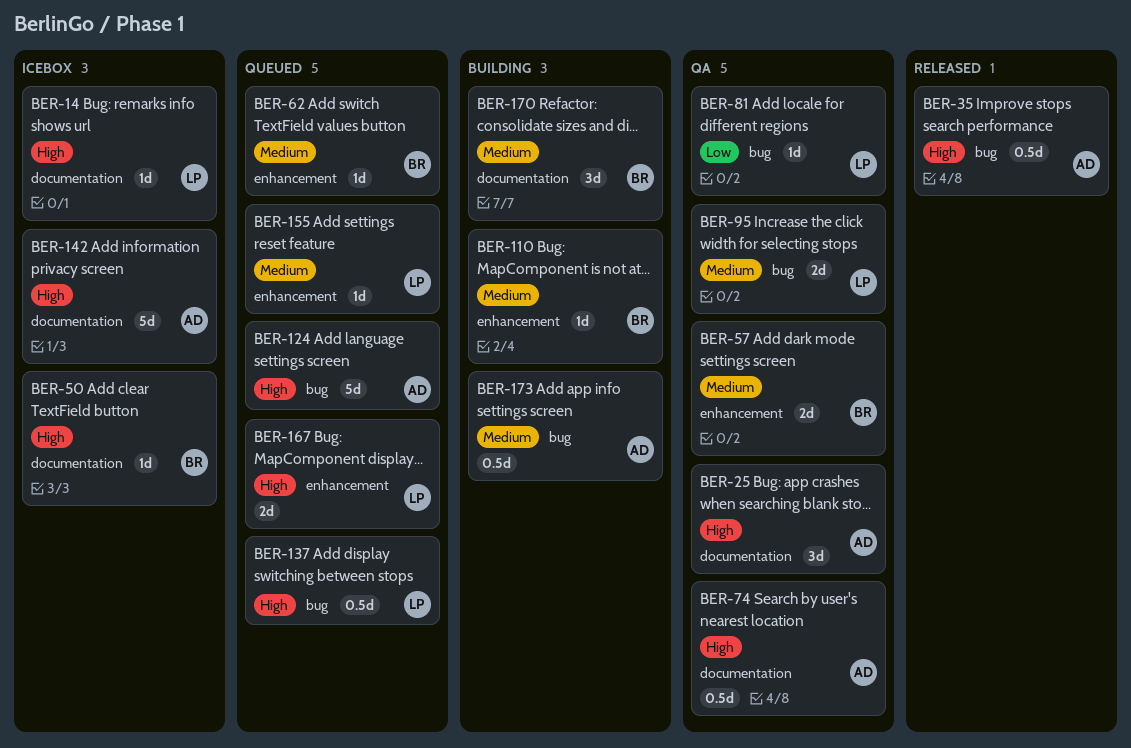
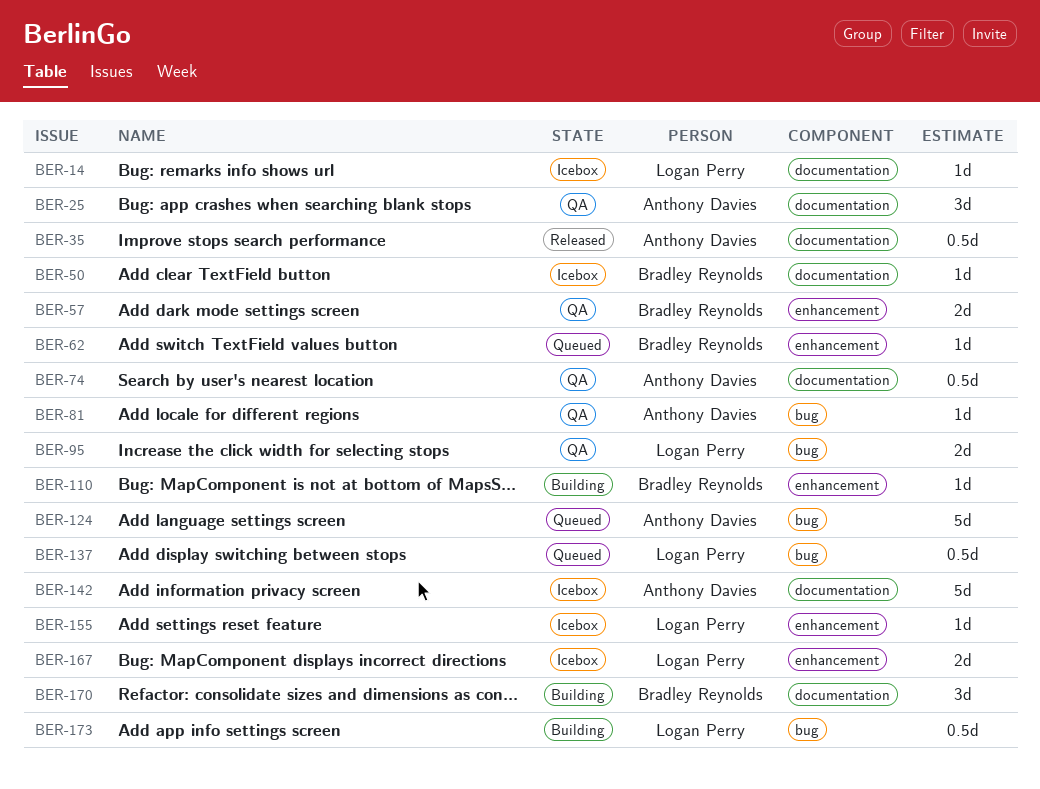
BER-35, label: bug -> documentation
BER-81, owner: Logan Perry -> Anthony Davies
BER-155, status: Queued -> Icebox
BER-167, status: Queued -> Icebox
BER-173, owner: Anthony Davies -> Logan Perry

